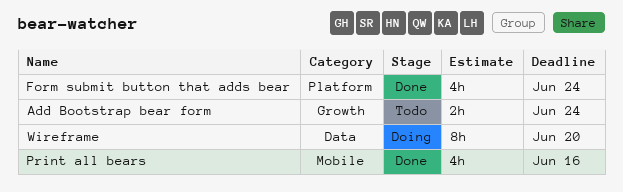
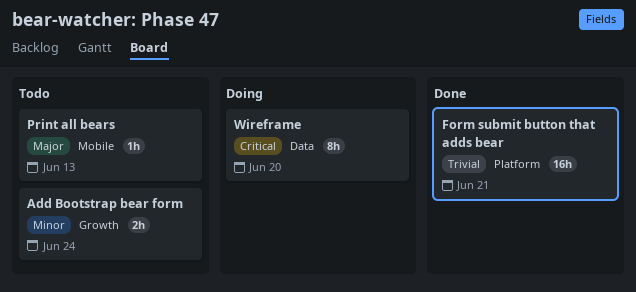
Form submit button that adds bear, estimate: 4h -> 16h
Form submit button that adds bear, due: Jun 24 -> Jun 21
Print all bears, status: Done -> Todo
Print all bears, estimate: 4h -> 1h
Print all bears, due: Jun 16 -> Jun 13

